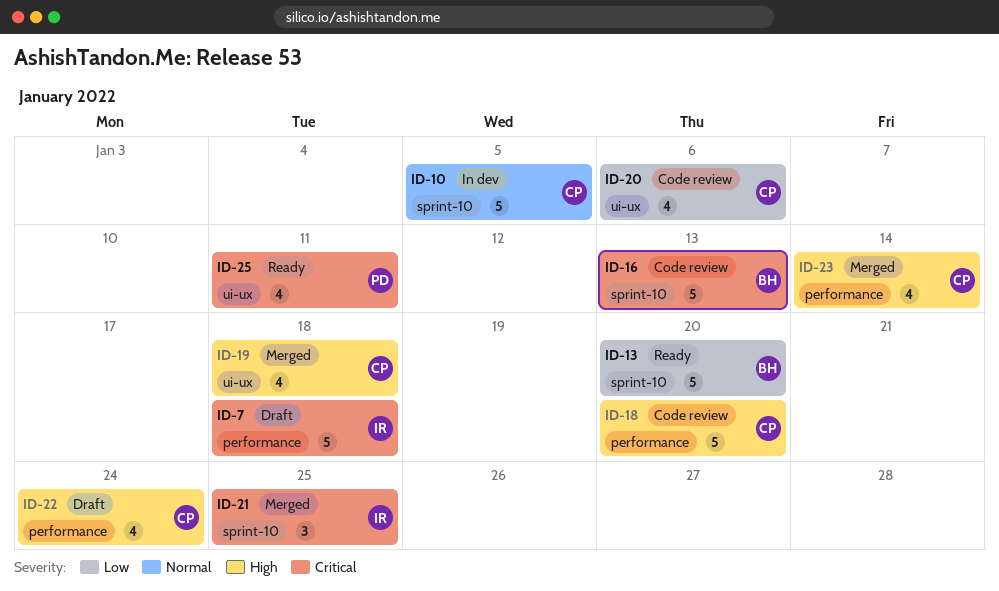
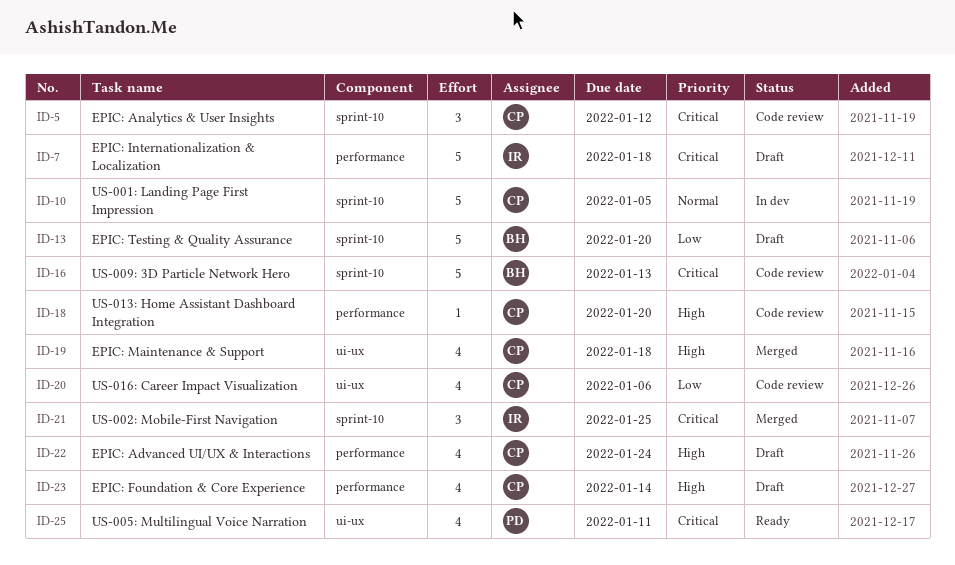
ID-5: none -> present
ID-13, status: Ready -> Draft
ID-18, estimate: 5 -> 1
ID-23, status: Merged -> Draft

